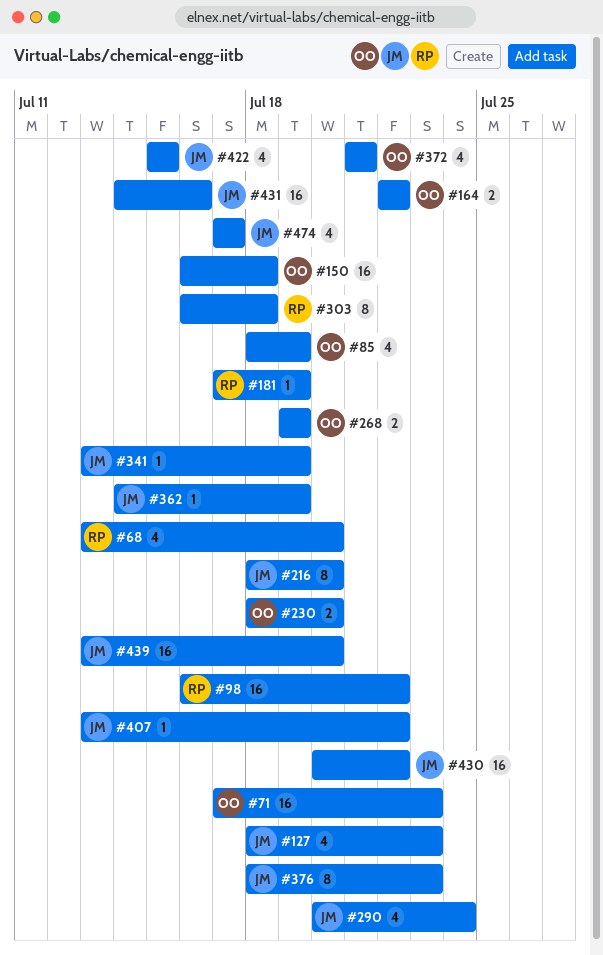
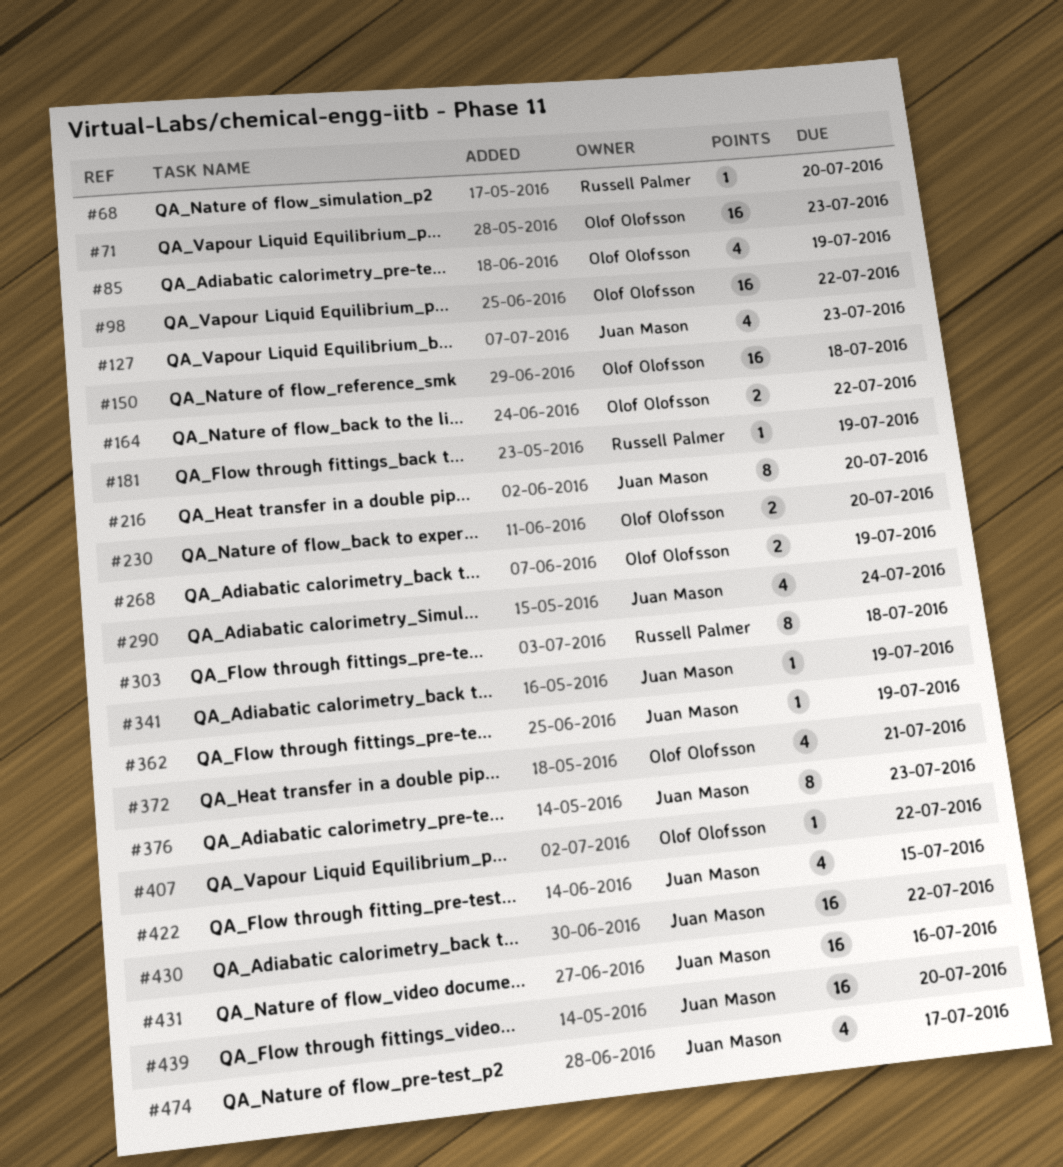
#68, estimate: 4 -> 1
#98, owner: Russell Palmer -> Olof Olofsson
#407, owner: Juan Mason -> Olof Olofsson

